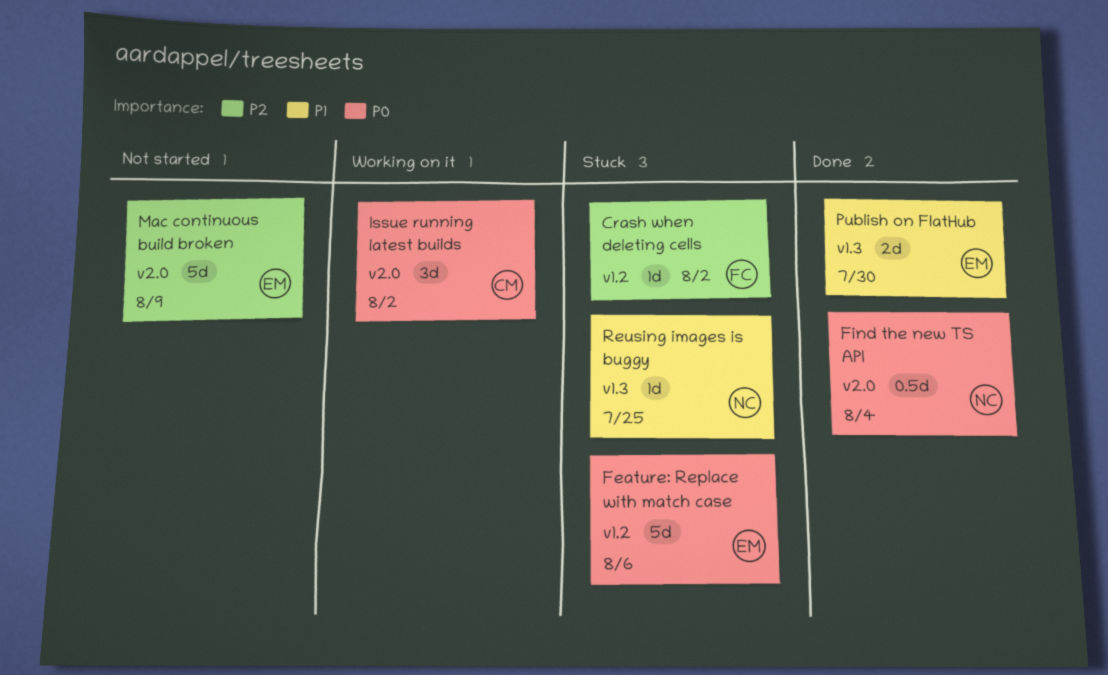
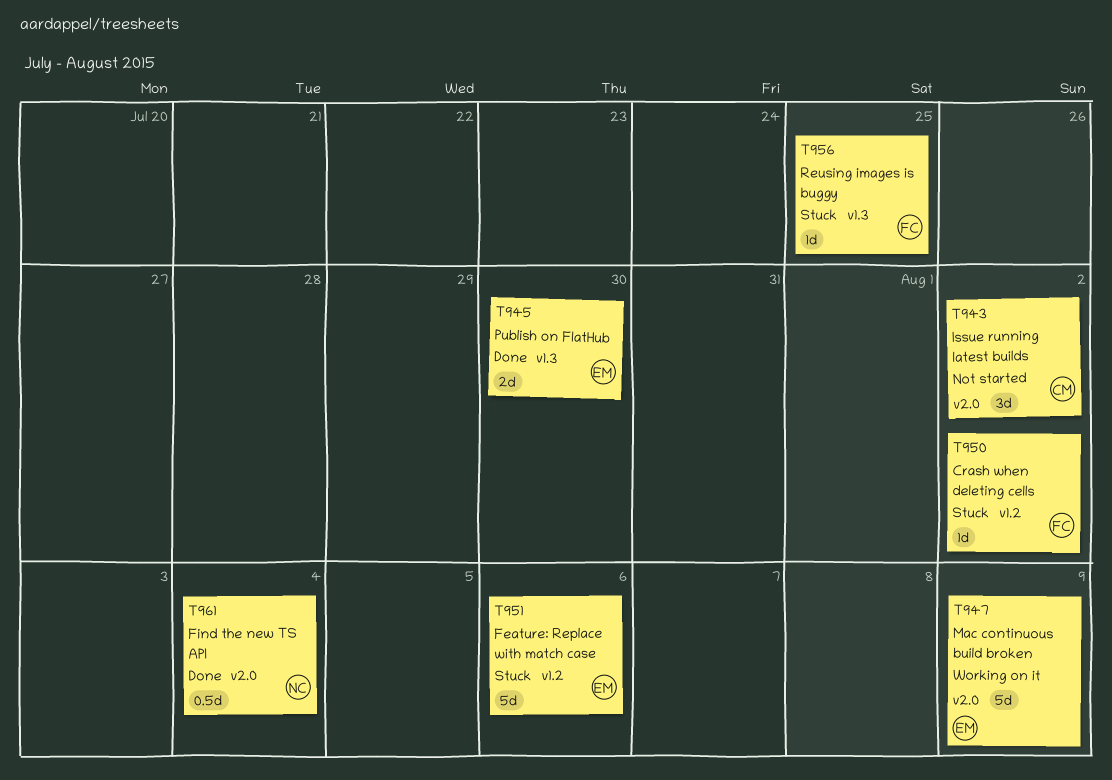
Issue running latest builds, status: Working on it -> Not started
Mac continuous build broken, status: Not started -> Working on it
Reusing images is buggy, owner: NC -> FC

